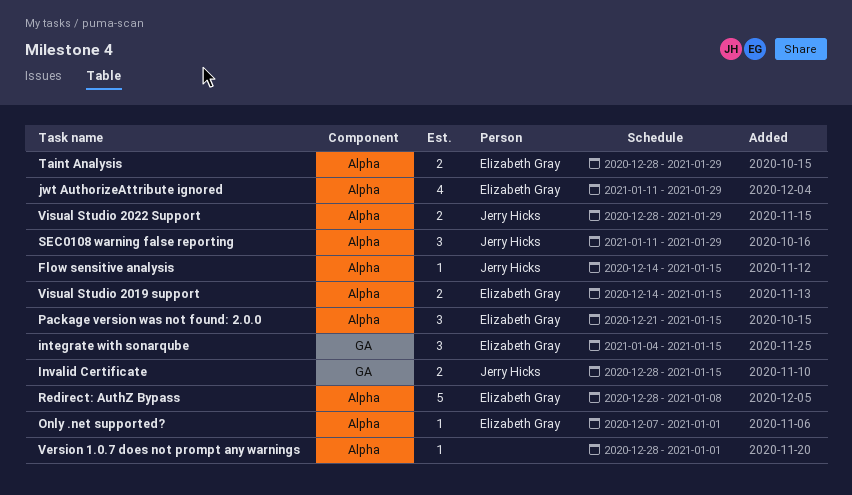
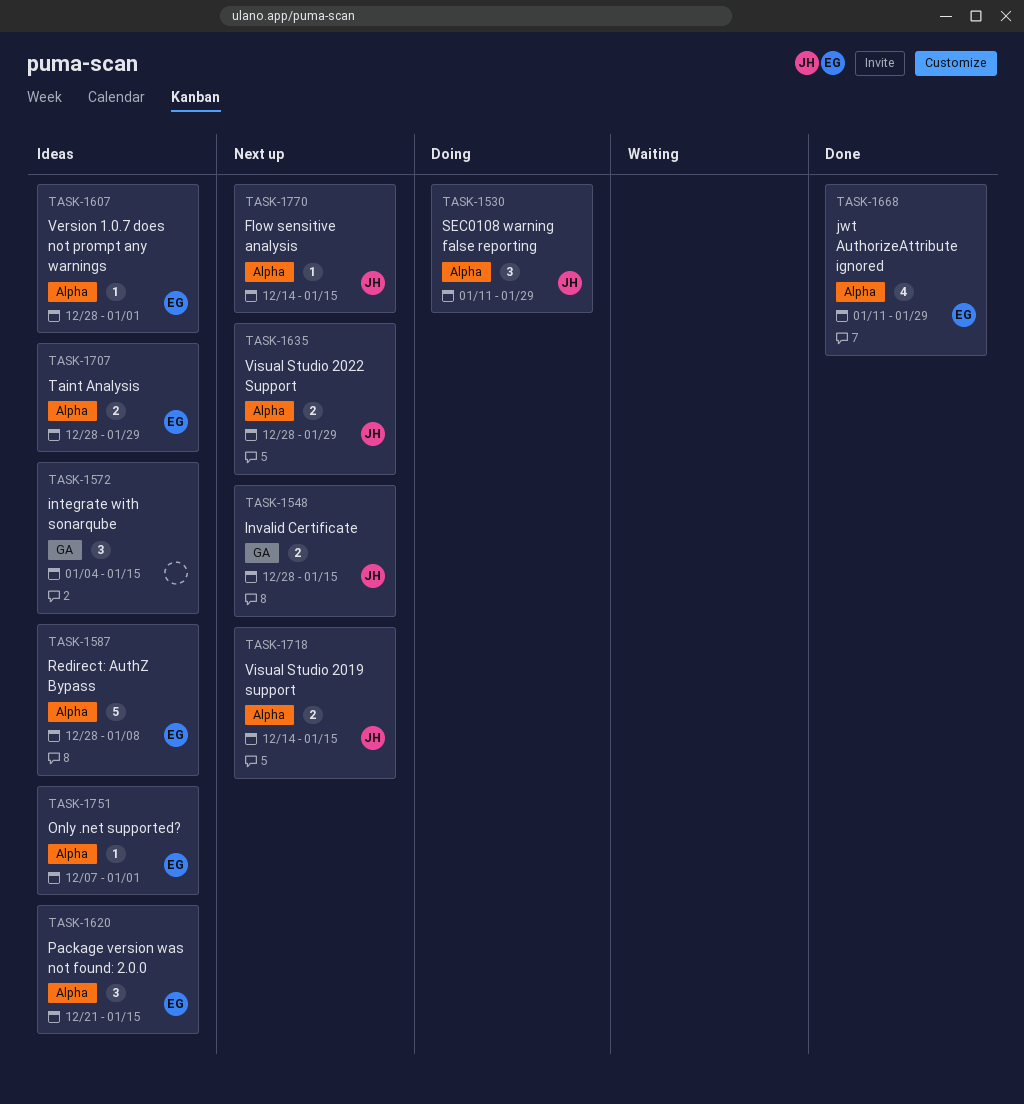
integrate with sonarqube, owner: Elizabeth Gray -> none
Version 1.0.7 does not prompt any warnings, owner: none -> Elizabeth Gray
Visual Studio 2019 support, owner: Elizabeth Gray -> Jerry Hicks

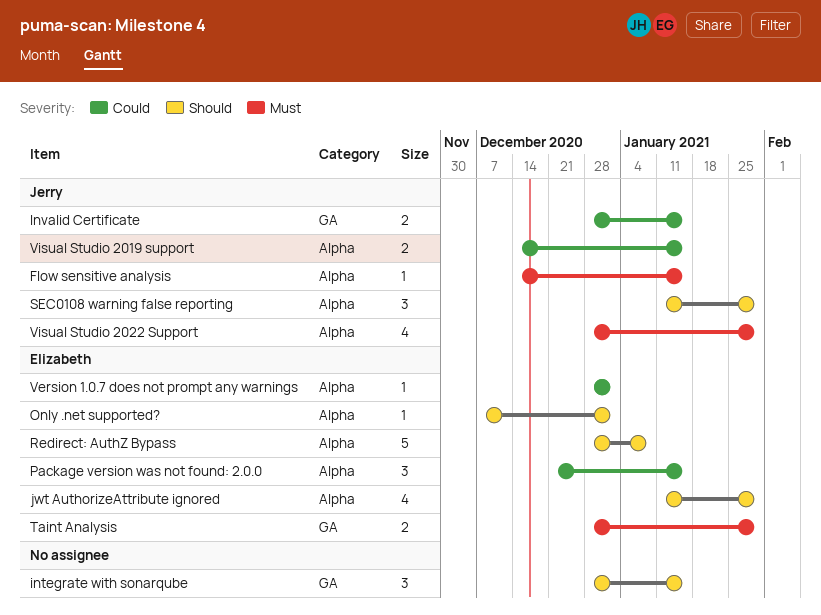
integrate with sonarqube, start: Jan 4 -> Dec 28
Taint Analysis, label: Alpha -> GA
Visual Studio 2022 Support, estimate: 2 -> 4

